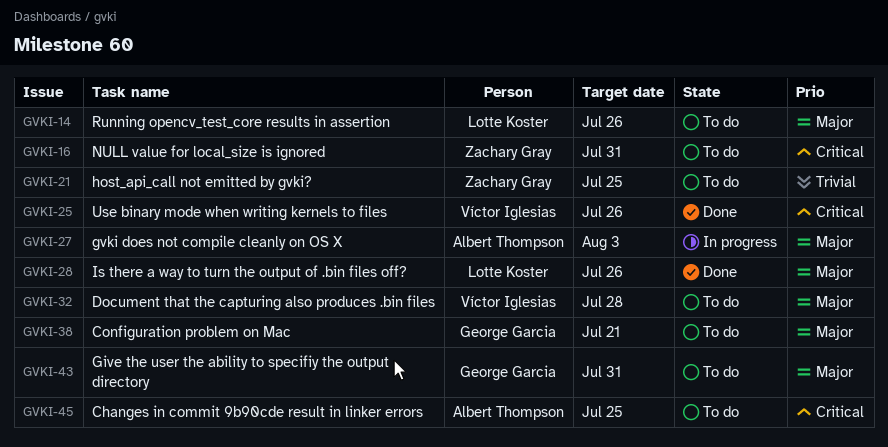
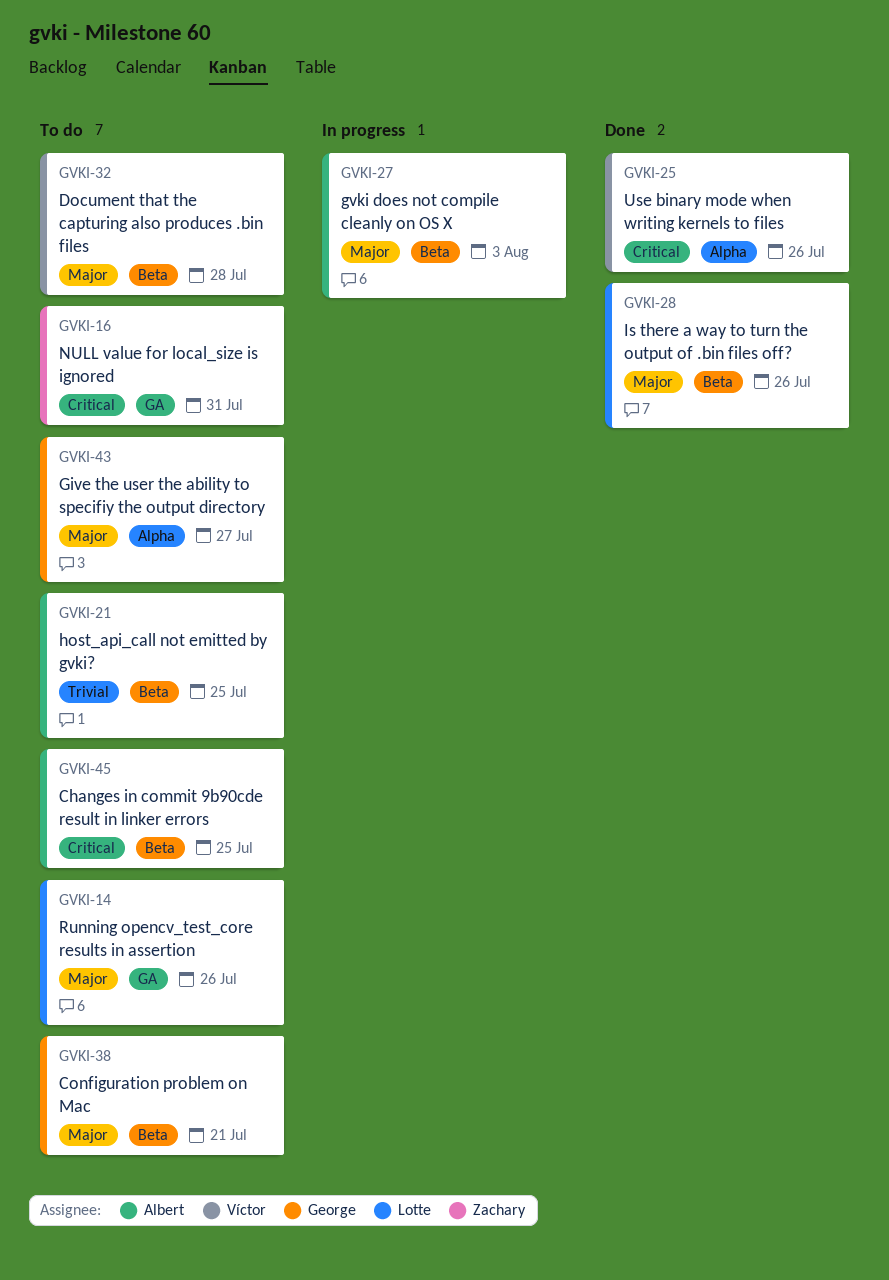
GVKI-21, owner: Zachary Gray -> Albert Thompson
GVKI-43, due: Jul 31 -> Jul 27

